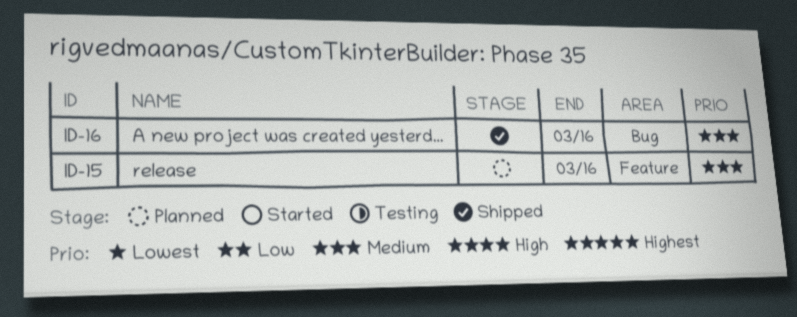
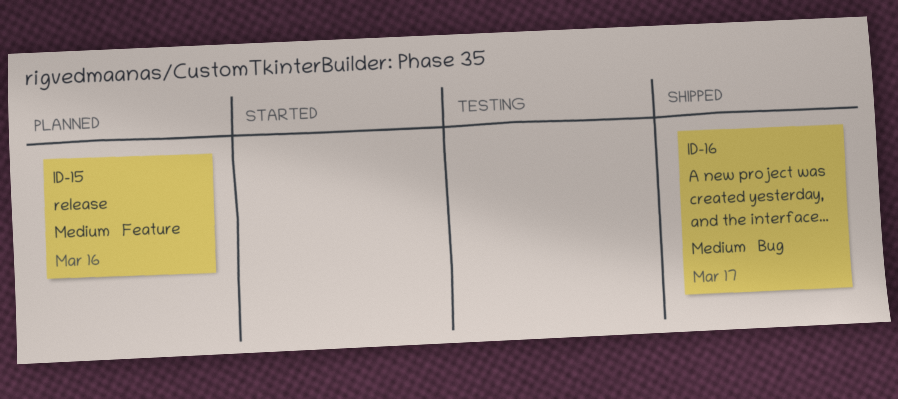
ID-16, due: Mar 16 -> Mar 17

